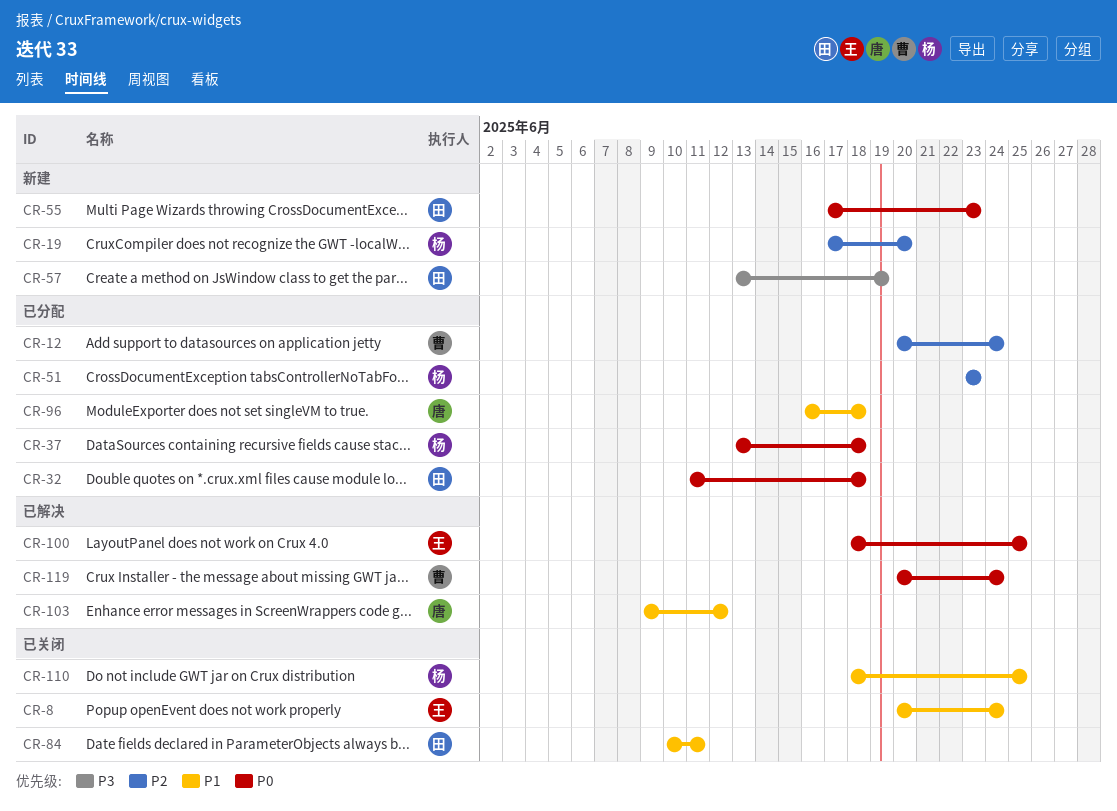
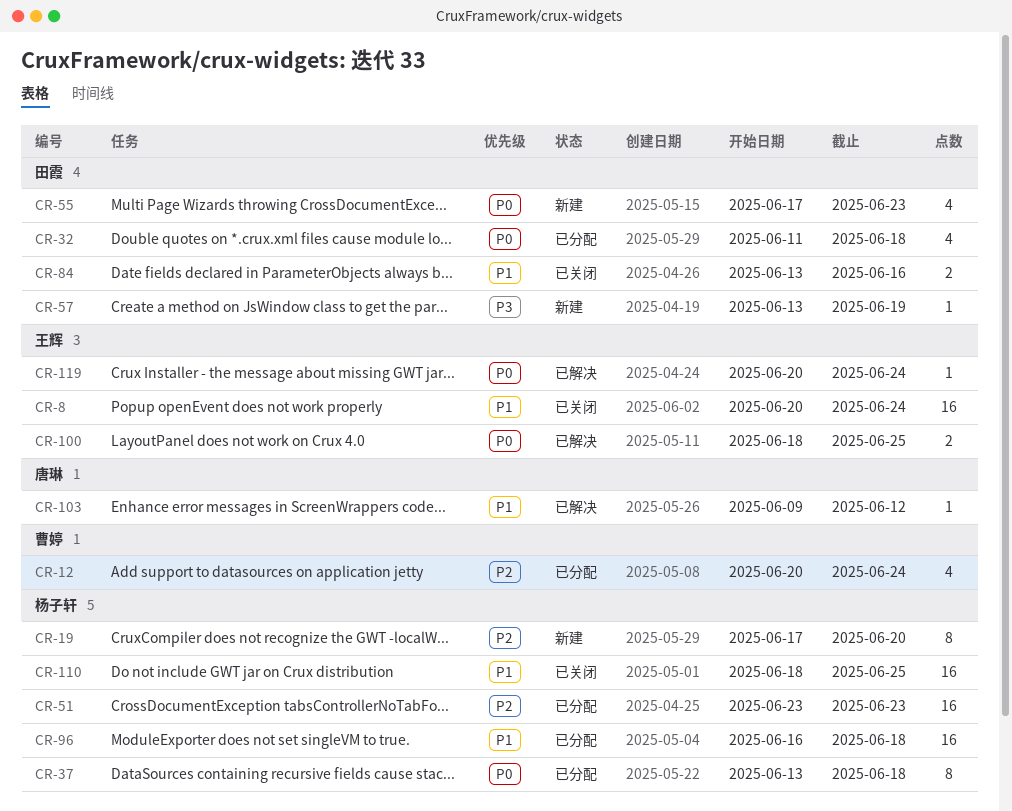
CR-84, start: Jun 10 -> Jun 13
CR-84, due: Jun 11 -> Jun 16
CR-96, owner: 唐琳 -> 杨子轩
CR-119, owner: 曹婷 -> 王辉

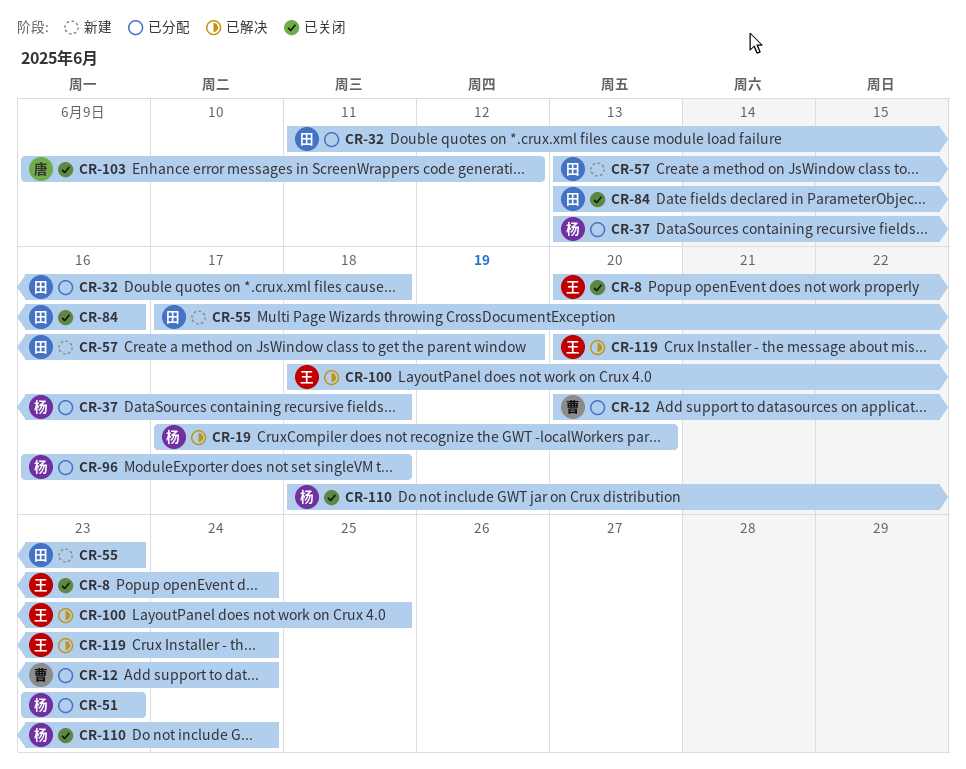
CR-19, status: 新建 -> 已解决
CR-103, status: 已解决 -> 已关闭
CR-110, due: Jun 25 -> Jun 24

